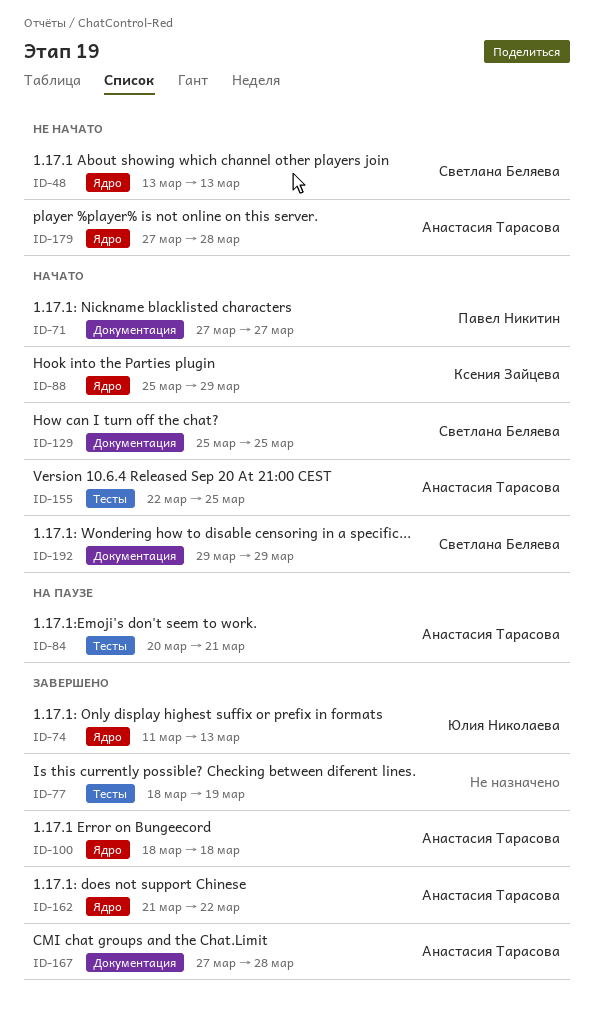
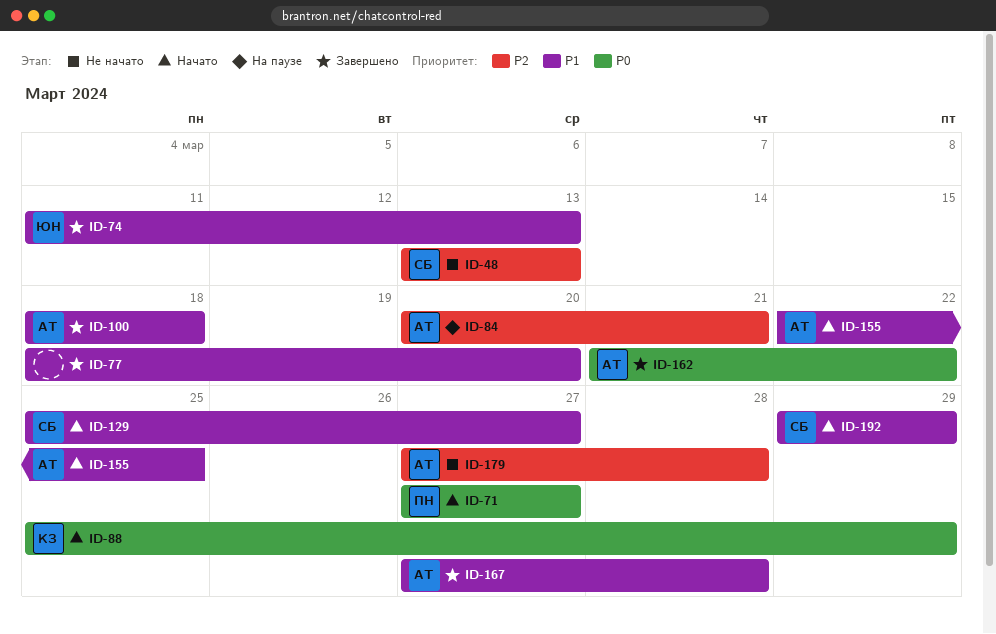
ID-77, due: Mar 19 -> Mar 20
ID-129, due: Mar 25 -> Mar 27

